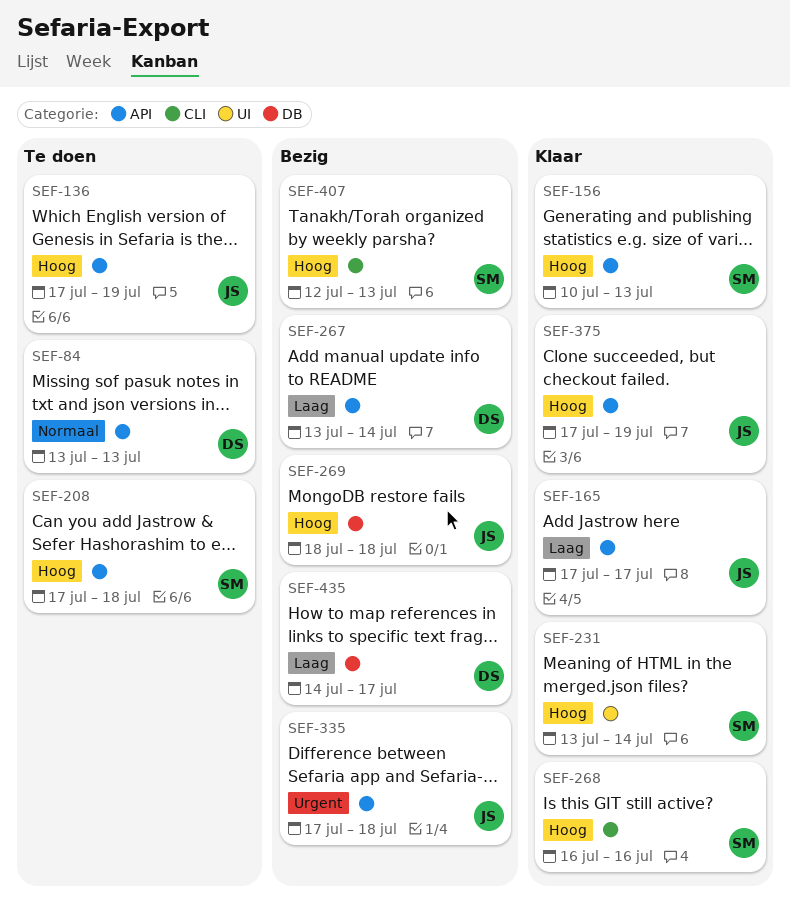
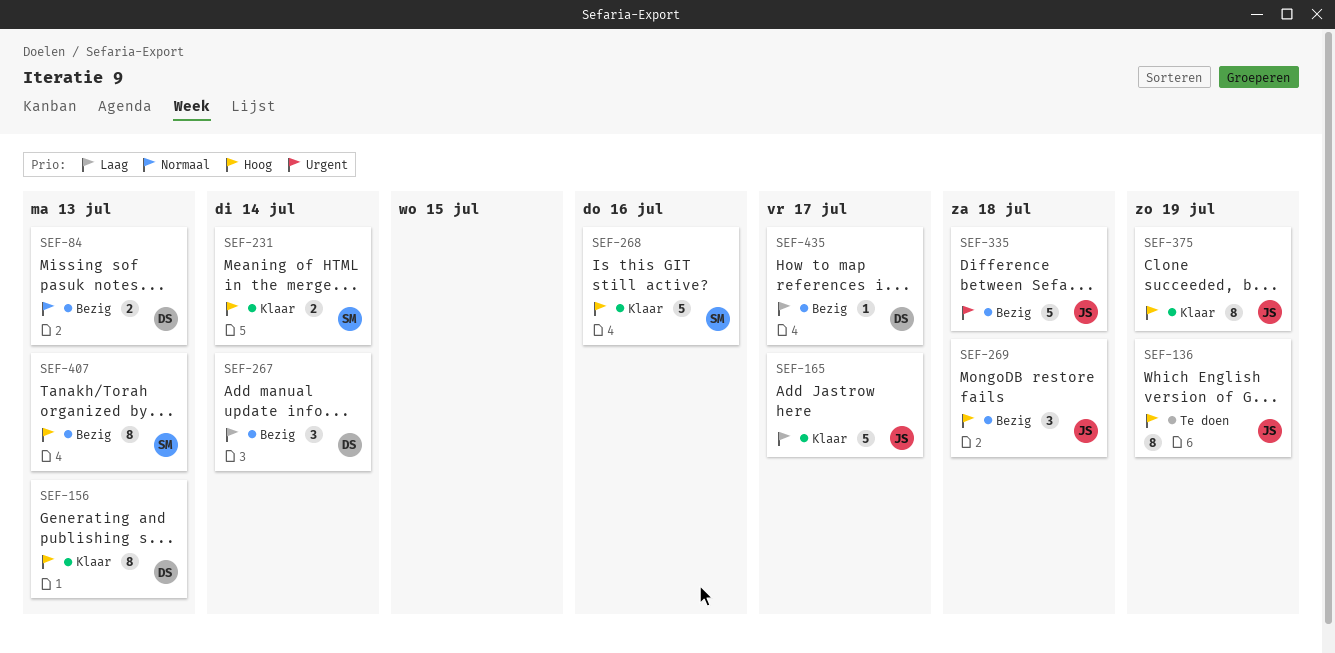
SEF-84, status: Te doen -> Bezig
SEF-156, owner: SM -> DS
SEF-208: present -> none

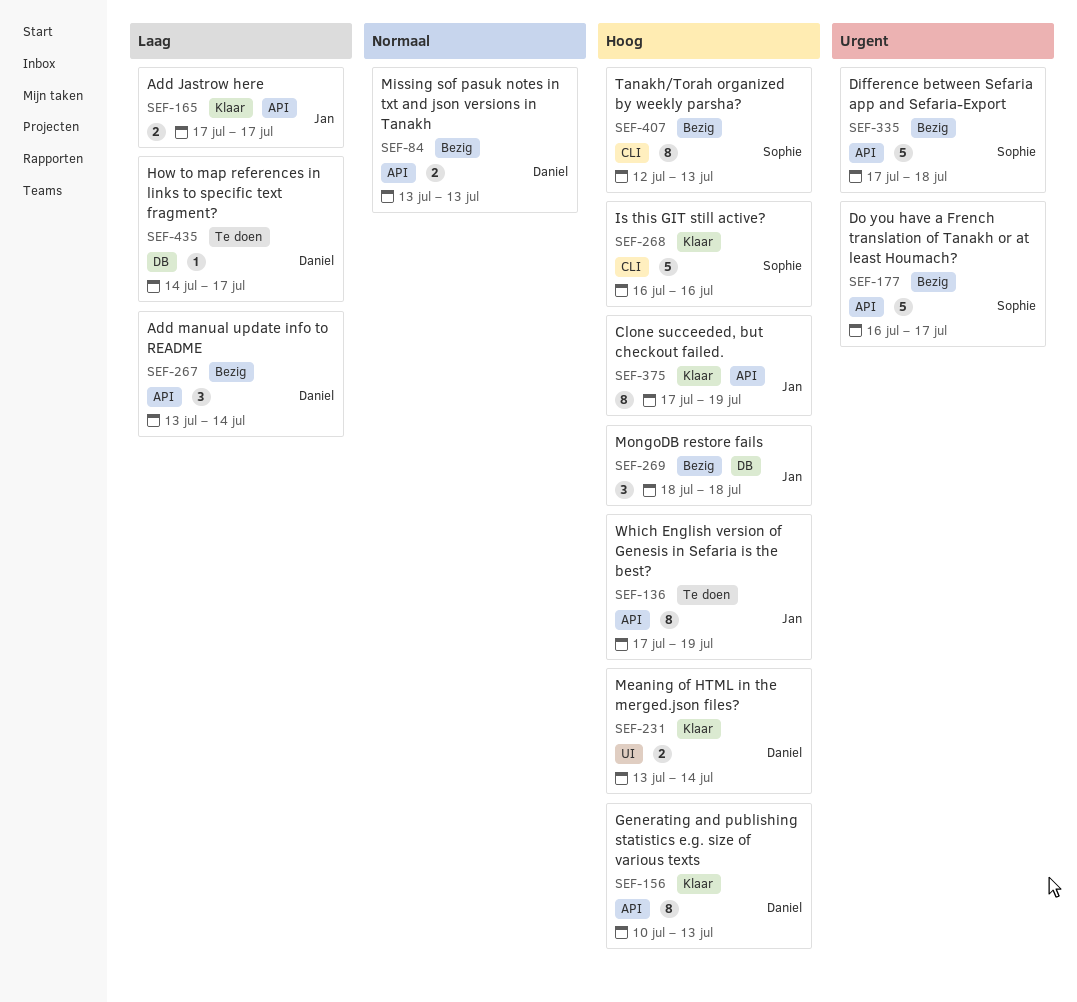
SEF-165, estimate: 5 -> 2
SEF-177: none -> present
SEF-231, owner: Sophie -> Daniel
SEF-335, owner: Jan -> Sophie
SEF-435, status: Bezig -> Te doen

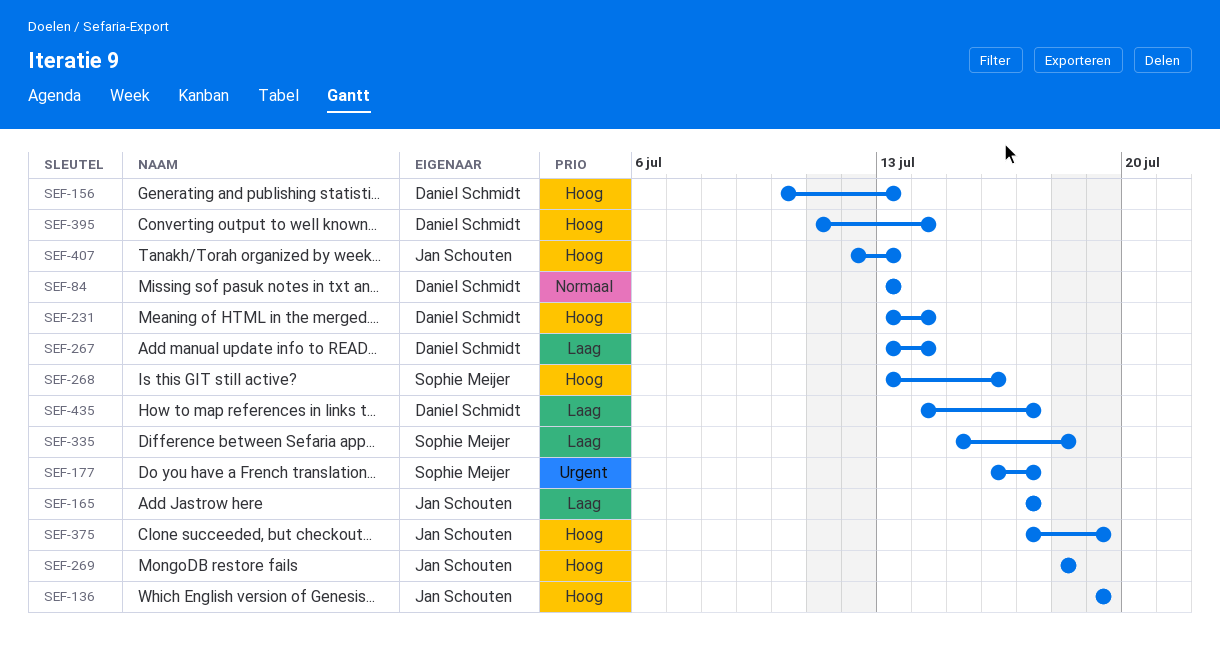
SEF-136, start: Jul 17 -> Jul 19
SEF-268, start: Jul 16 -> Jul 13
SEF-335, priority: Urgent -> Laag
SEF-335, start: Jul 17 -> Jul 15
SEF-395: none -> present
SEF-407, owner: Sophie Meijer -> Jan Schouten

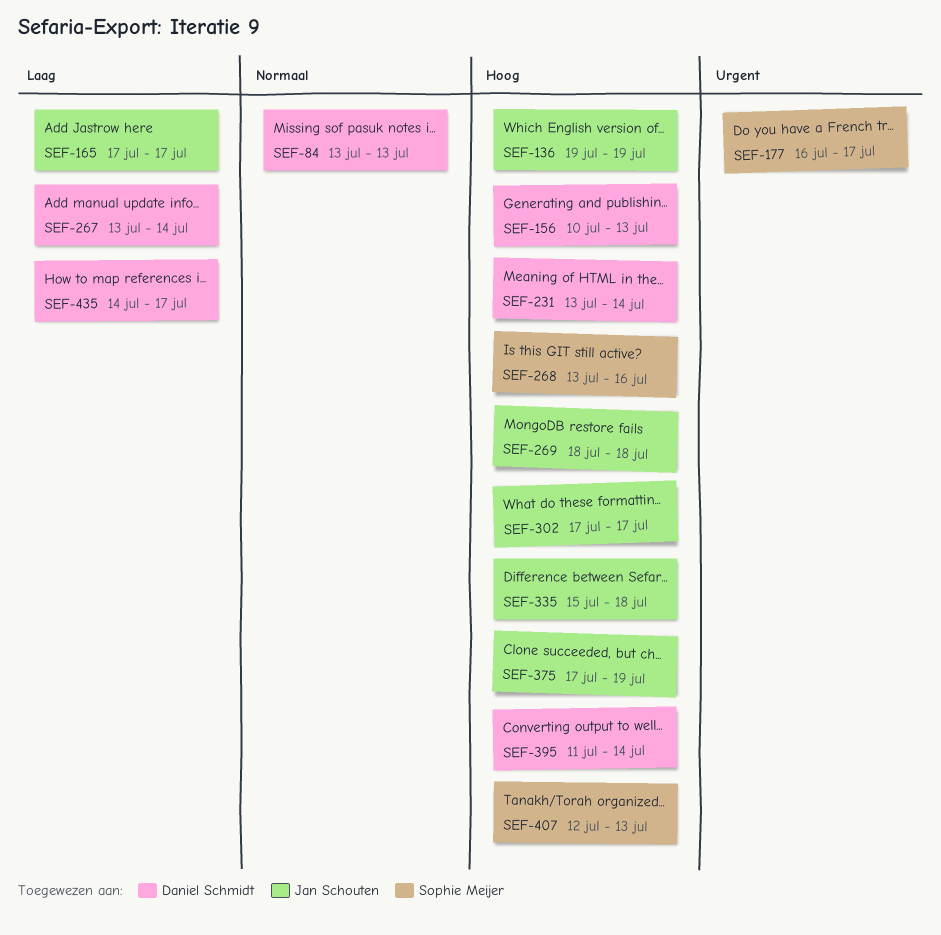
SEF-302: none -> present
SEF-335, owner: Sophie Meijer -> Jan Schouten
SEF-335, priority: Laag -> Hoog
SEF-407, owner: Jan Schouten -> Sophie Meijer

